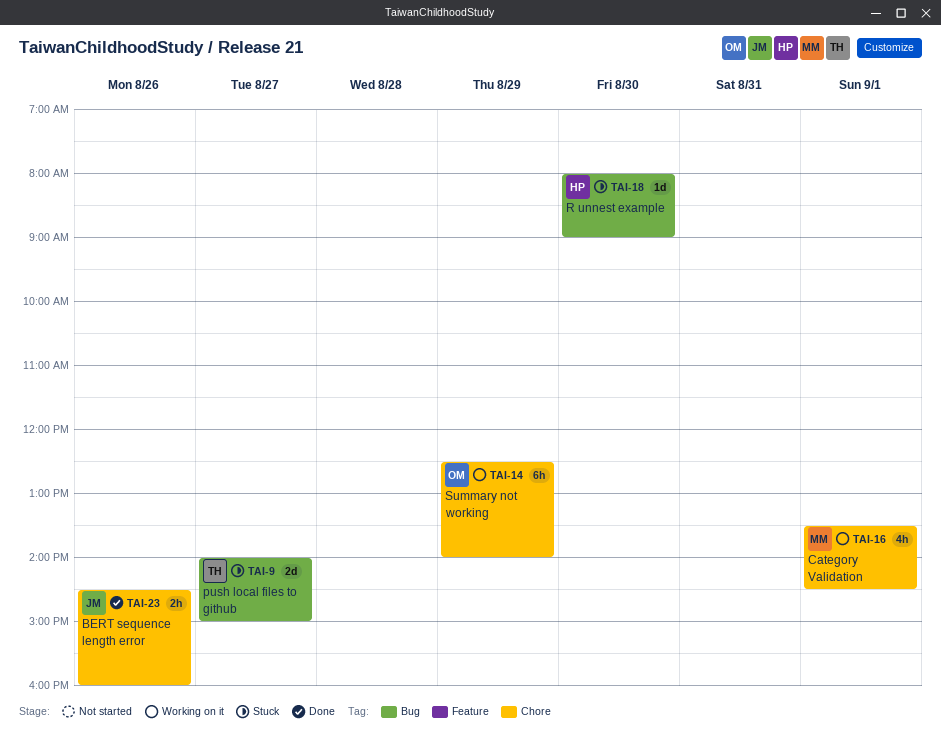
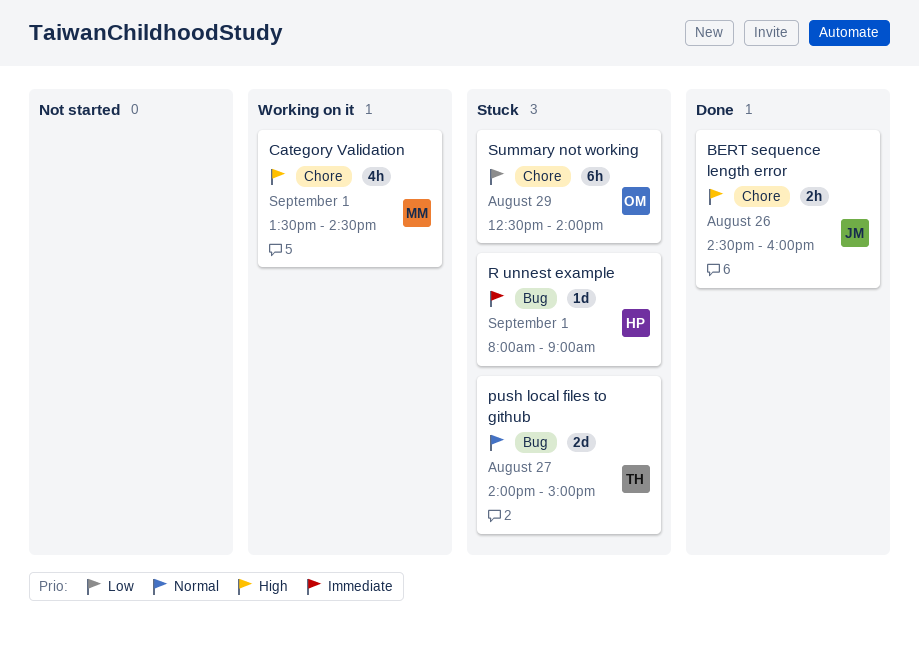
R unnest example, day: Aug 30 -> Sep 1
Summary not working, status: Working on it -> Stuck

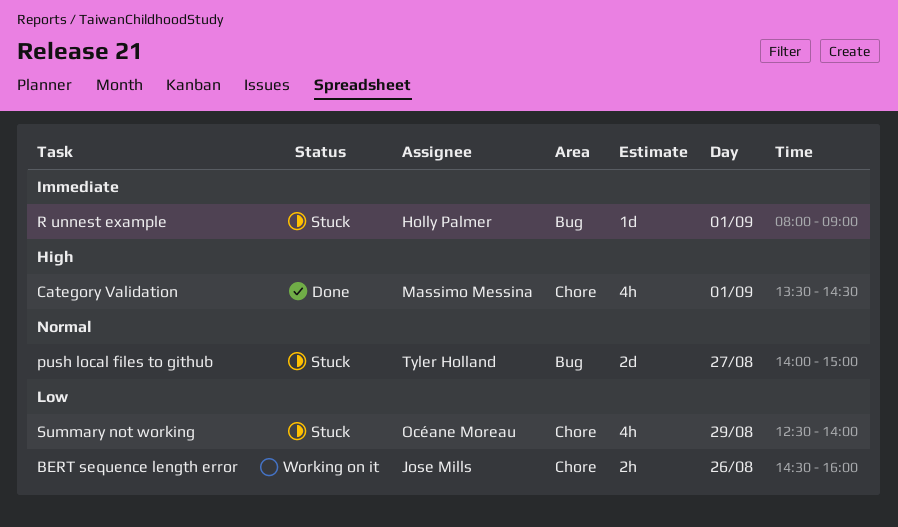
BERT sequence length error, status: Done -> Working on it
BERT sequence length error, priority: High -> Low
Category Validation, status: Working on it -> Done
Summary not working, estimate: 6h -> 4h

